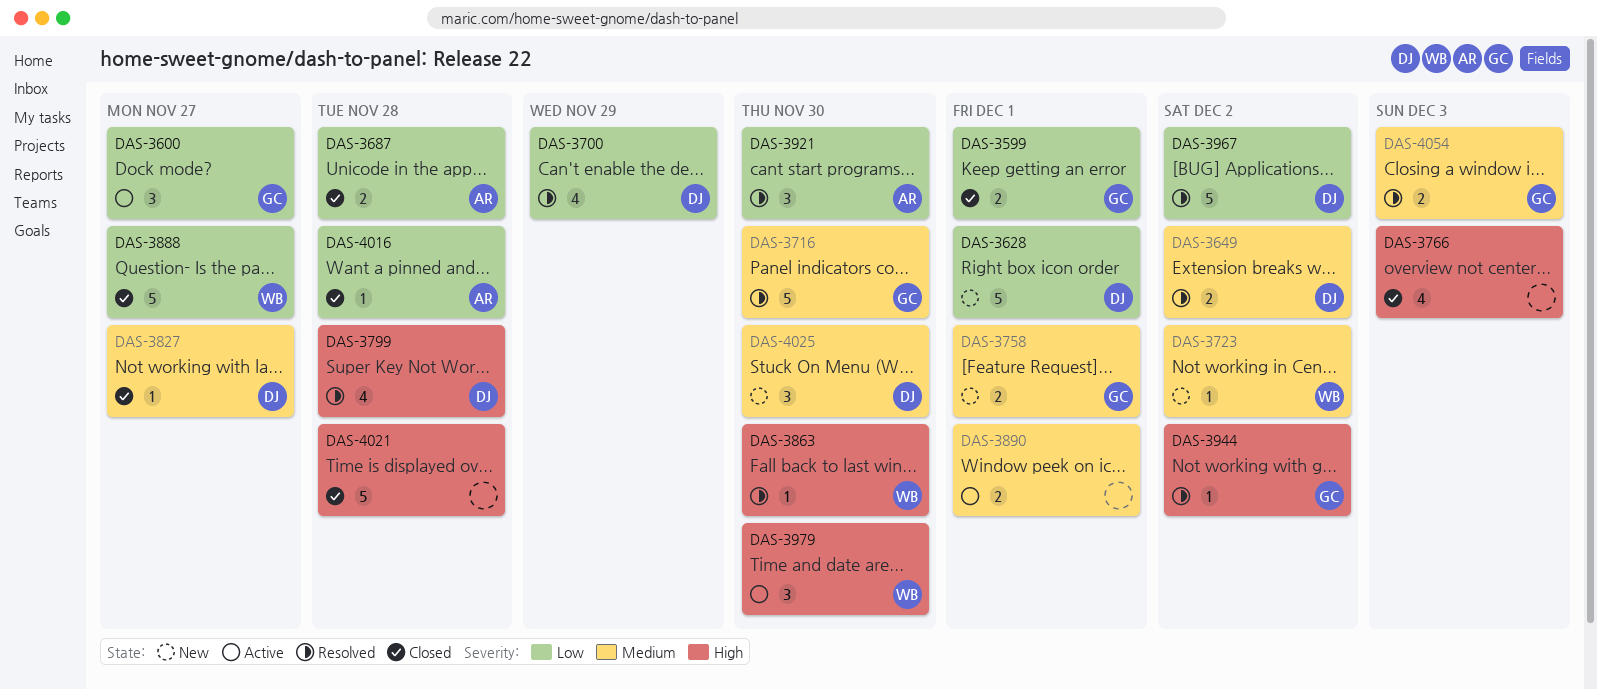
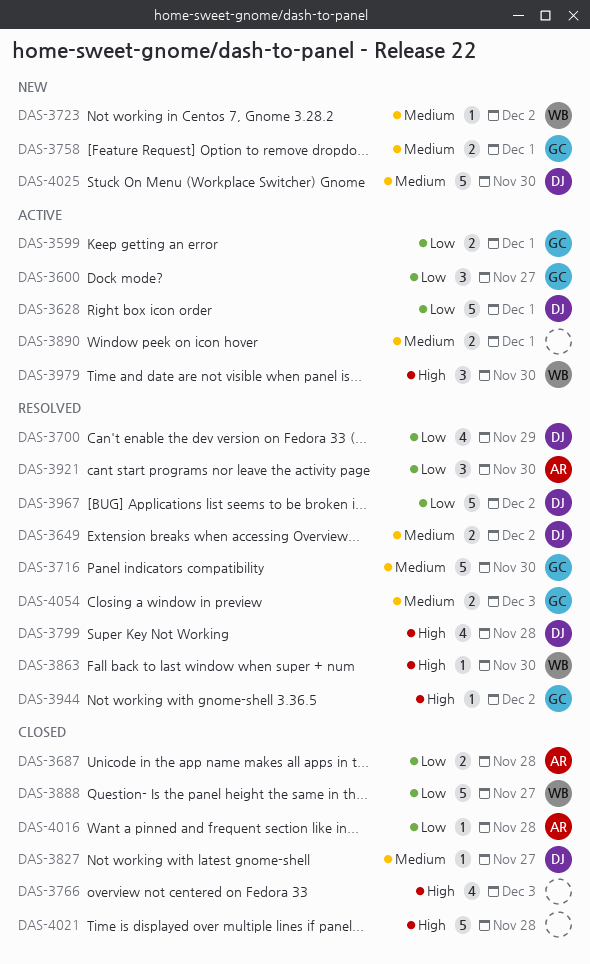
DAS-3599, status: Closed -> Active
DAS-3628, status: New -> Active
DAS-4025, estimate: 3 -> 5

